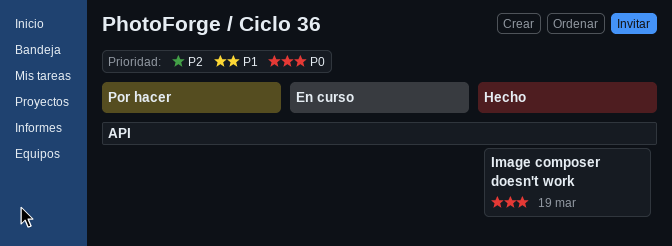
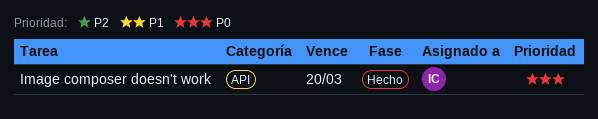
Image composer doesn't work, due: Mar 19 -> Mar 20

